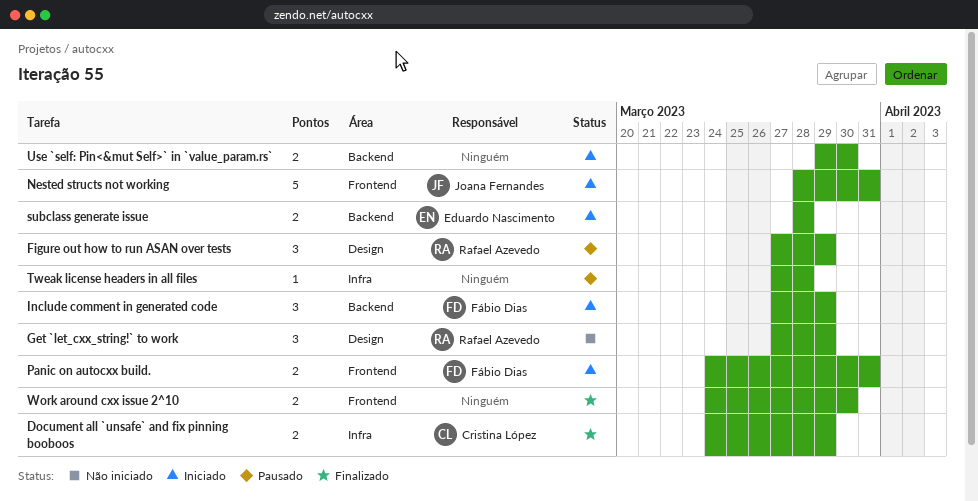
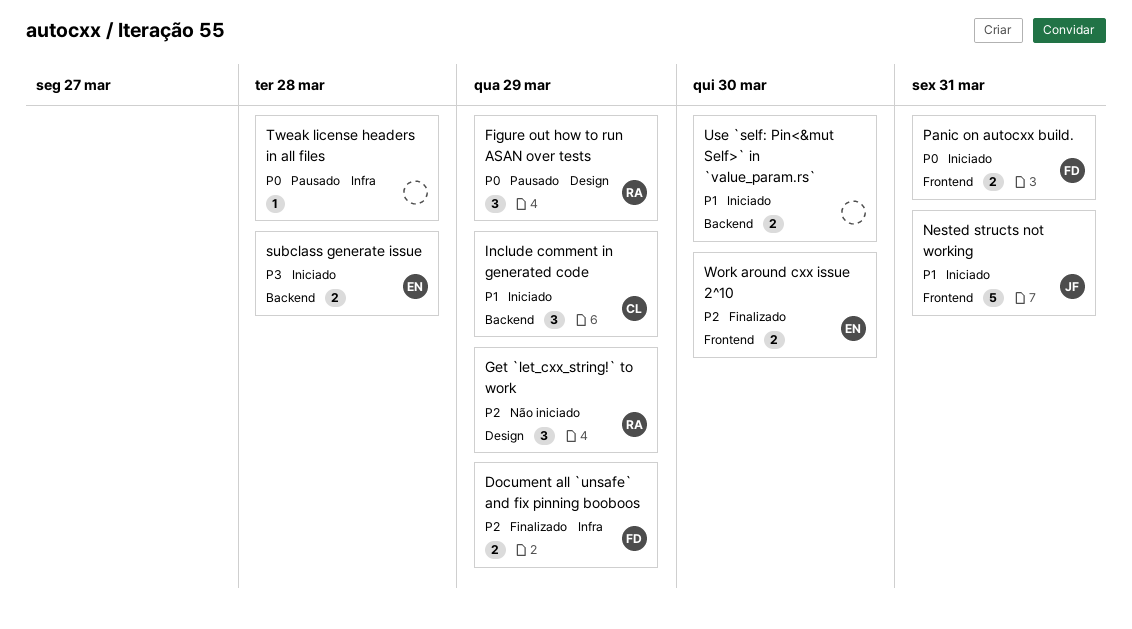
Document all `unsafe` and fix pinning booboos, owner: Cristina López -> Fábio Dias
Include comment in generated code, owner: Fábio Dias -> Cristina López
Work around cxx issue 2^10, owner: none -> Eduardo Nascimento

